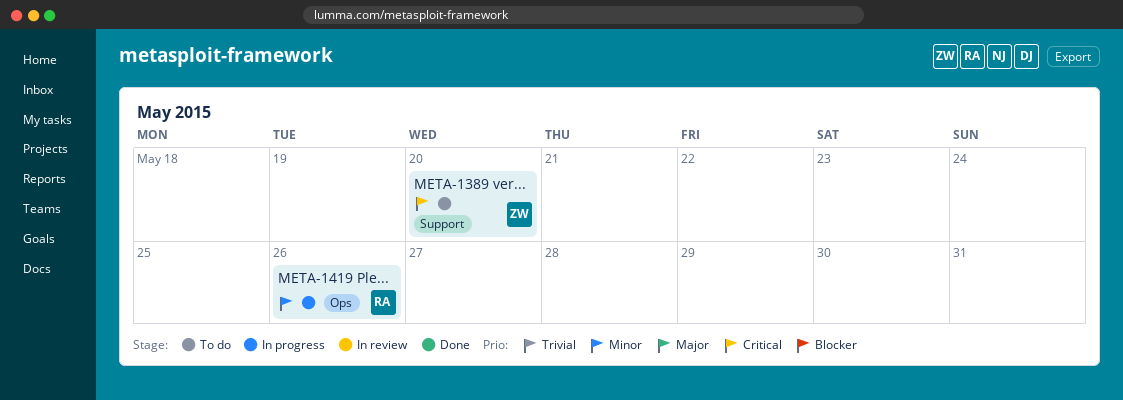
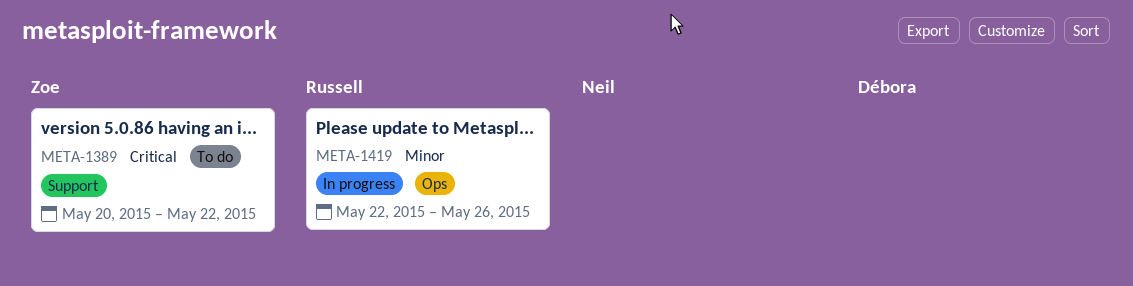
META-1389, due: May 20 -> May 22

